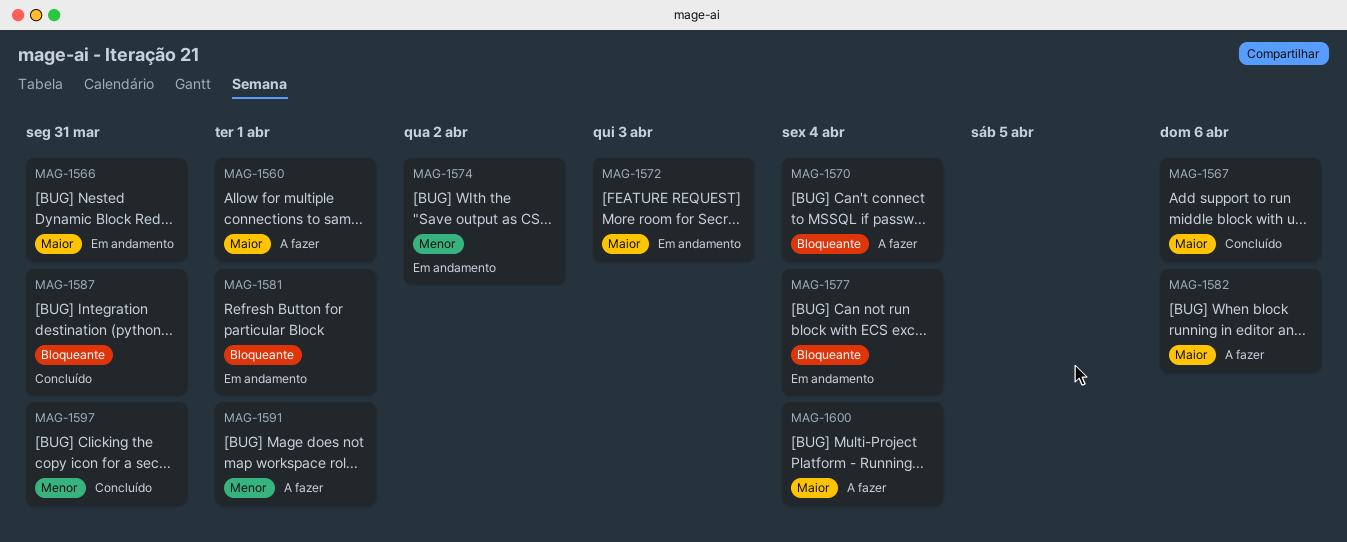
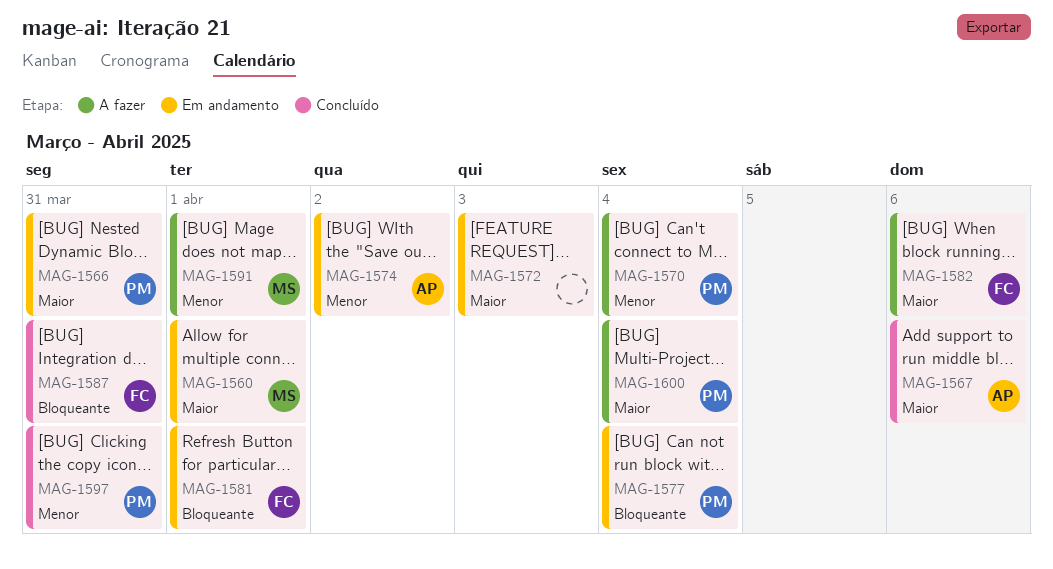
MAG-1560, status: A fazer -> Em andamento
MAG-1570, priority: Bloqueante -> Menor

